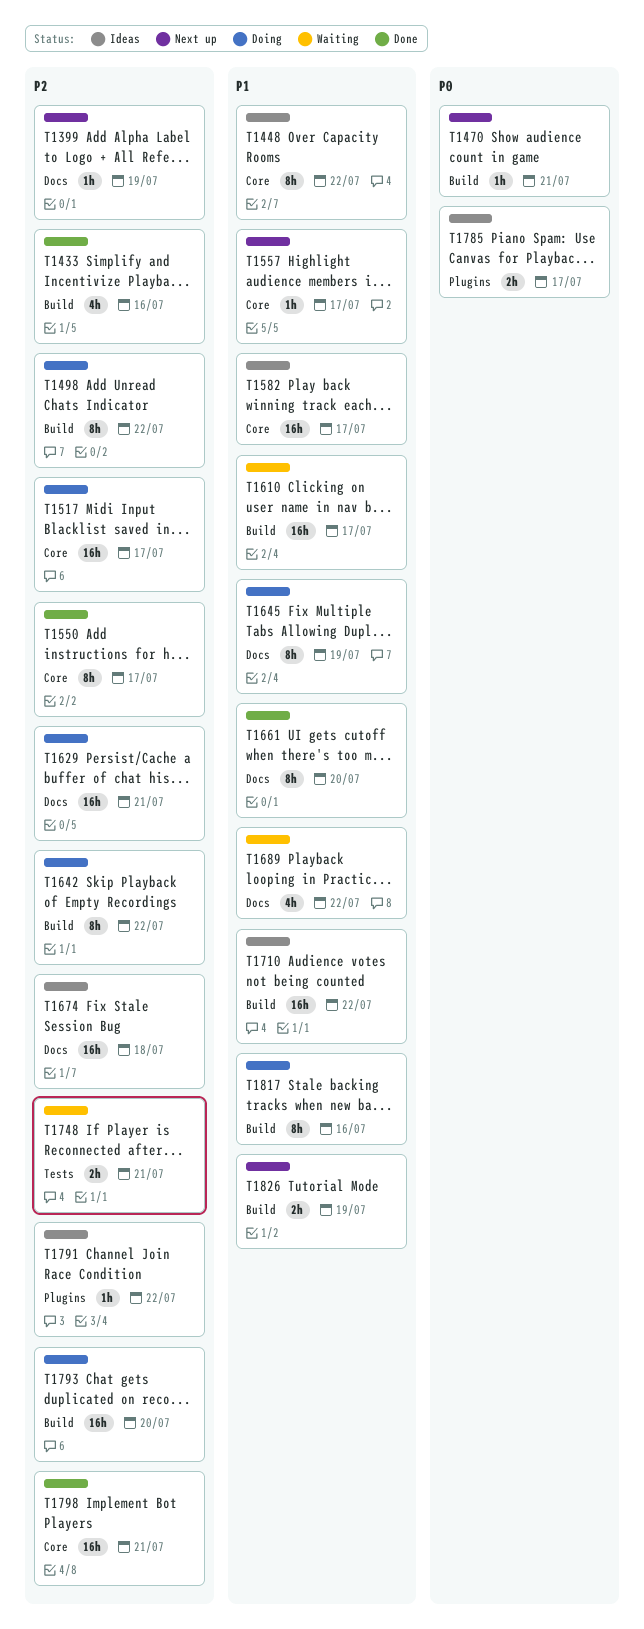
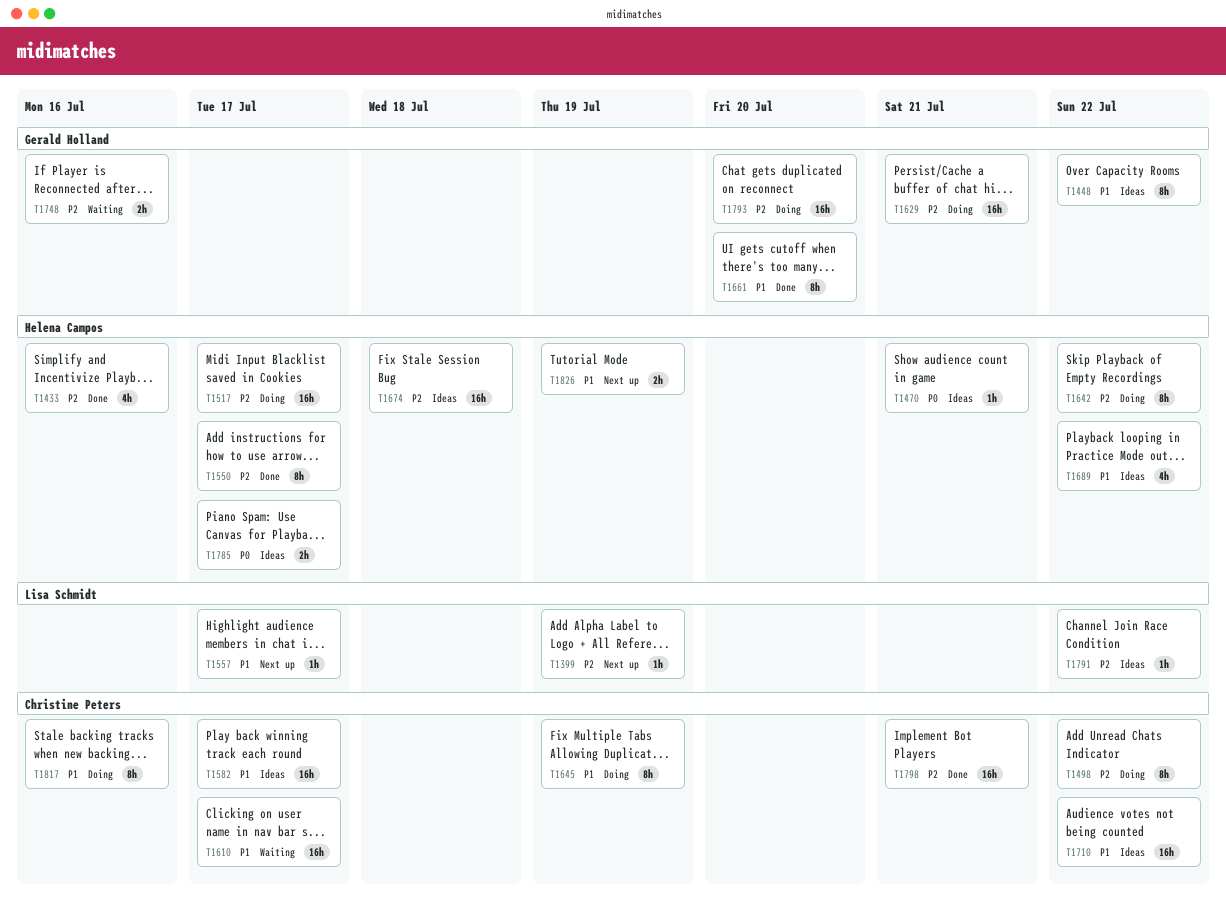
T1470, status: Next up -> Ideas
T1689, status: Waiting -> Ideas
T1748, due: Jul 21 -> Jul 16

